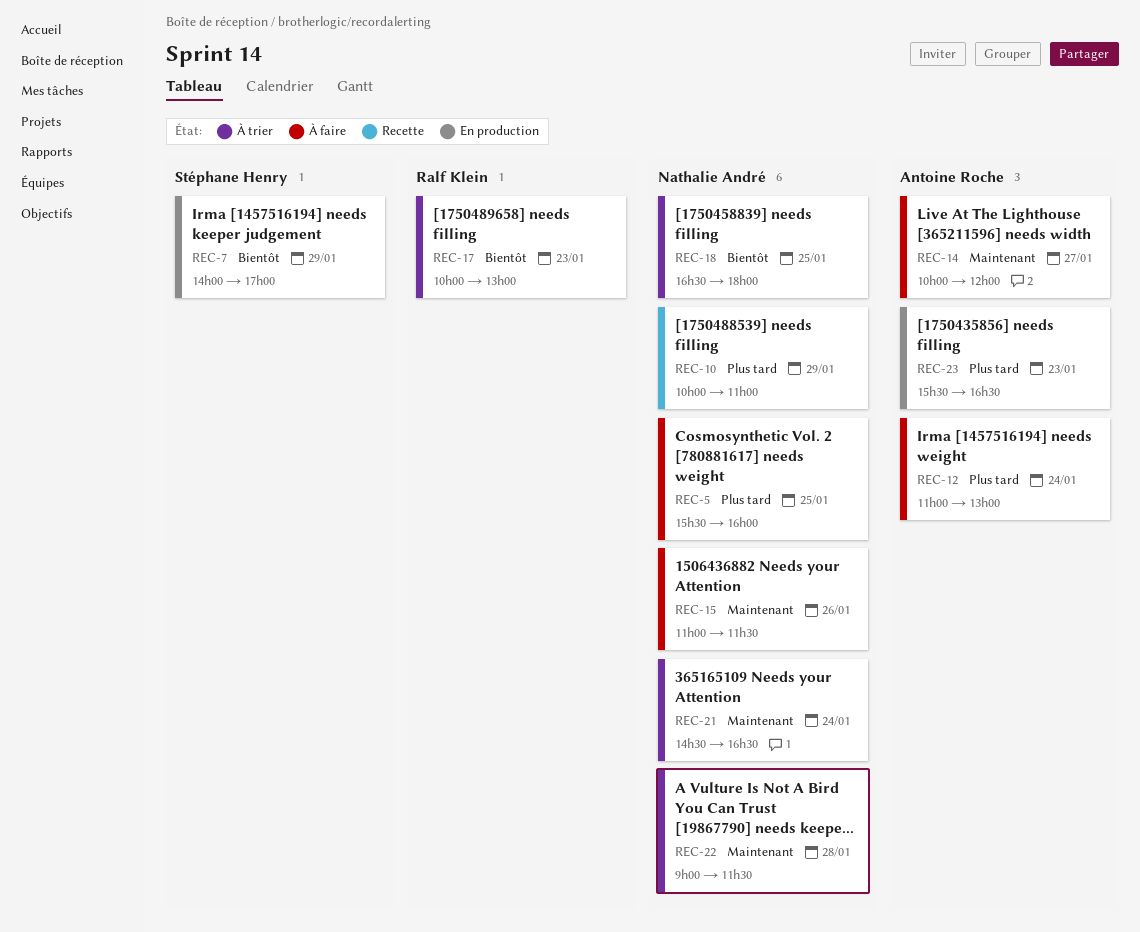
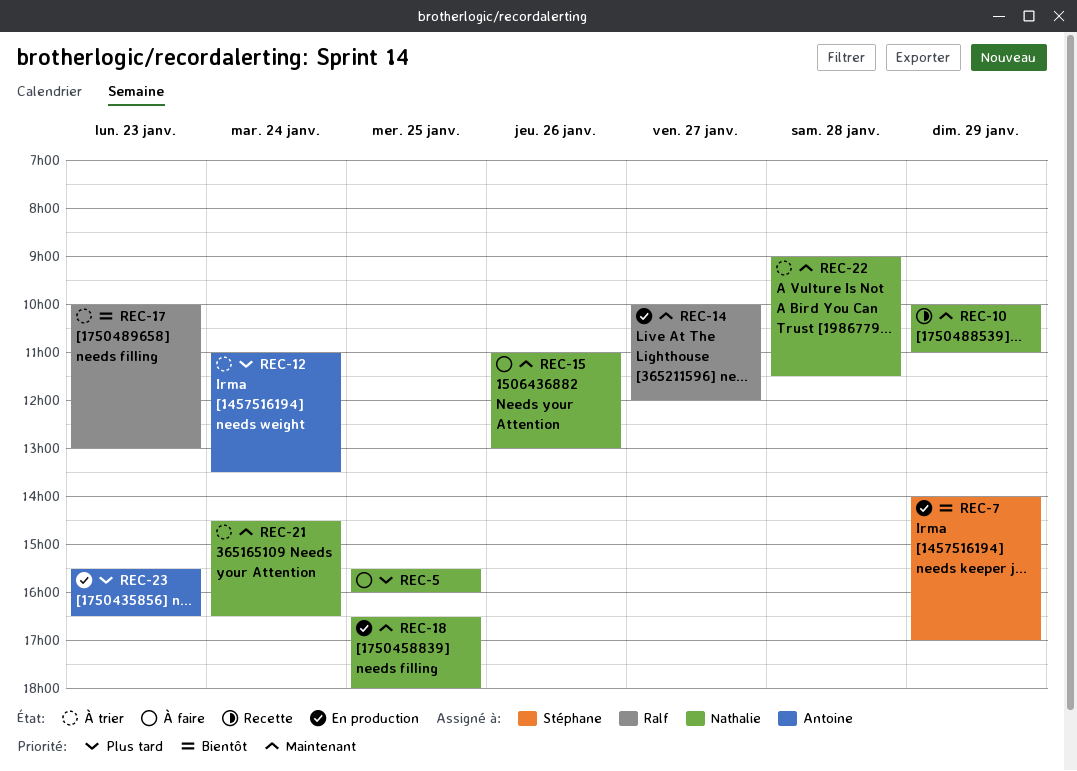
REC-10, priority: Plus tard -> Maintenant
REC-12, status: À faire -> À trier
REC-12, ends: 13:00 -> 13:30
REC-14, status: À faire -> En production
REC-14, owner: Antoine Roche -> Ralf Klein
REC-15, ends: 11:30 -> 13:00
REC-18, status: À trier -> En production
REC-18, priority: Bientôt -> Maintenant

